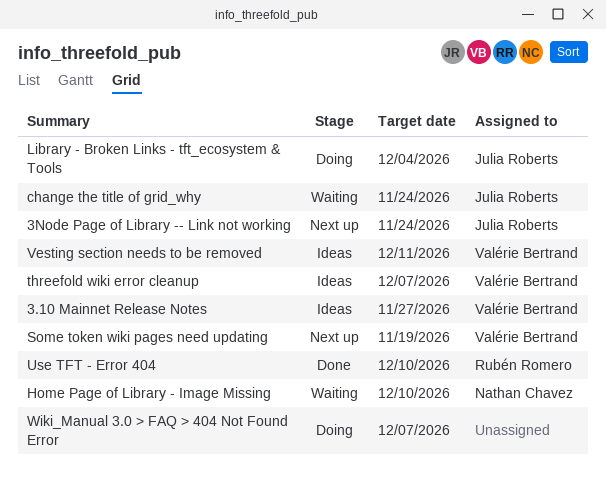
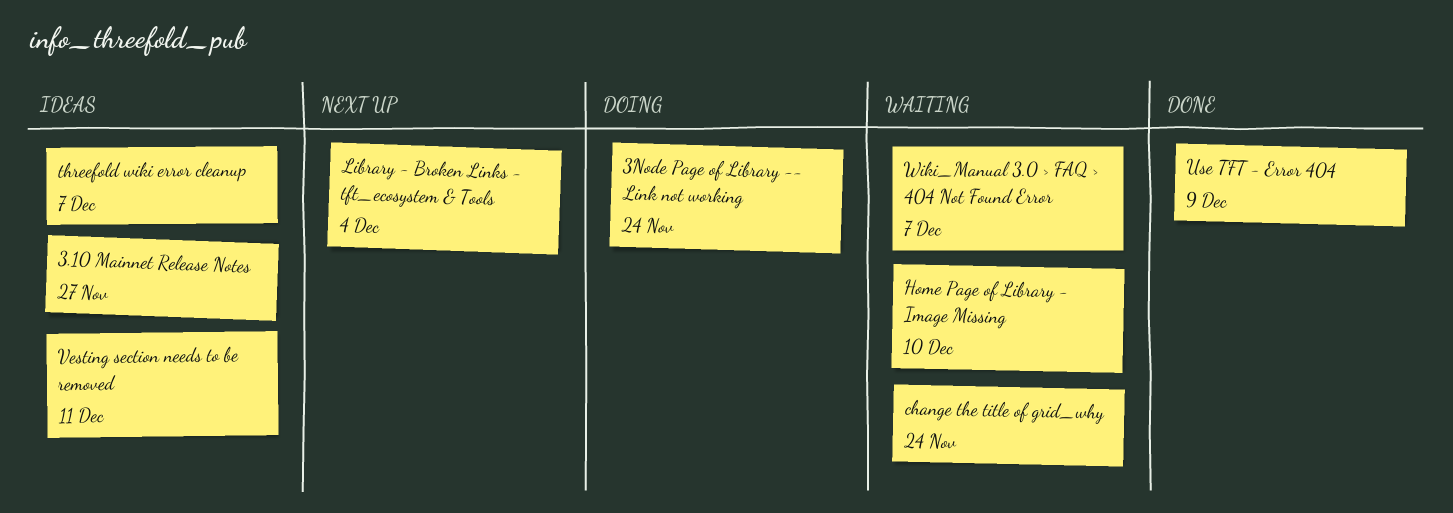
3Node Page of Library -- Link not working, status: Next up -> Doing
Library - Broken Links - tft_ecosystem & Tools, status: Doing -> Next up
Some token wiki pages need updating: present -> none
Use TFT - Error 404, due: Dec 10 -> Dec 9
Wiki_Manual 3.0 > FAQ > 404 Not Found Error, status: Doing -> Waiting

